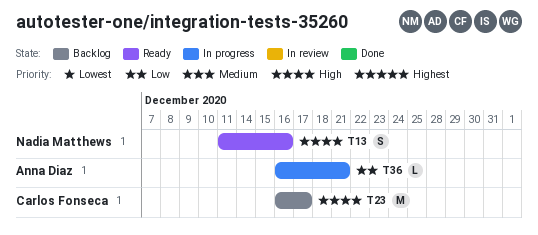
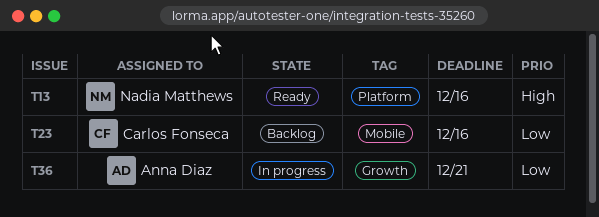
T23, priority: High -> Low
T23, due: Dec 17 -> Dec 16

